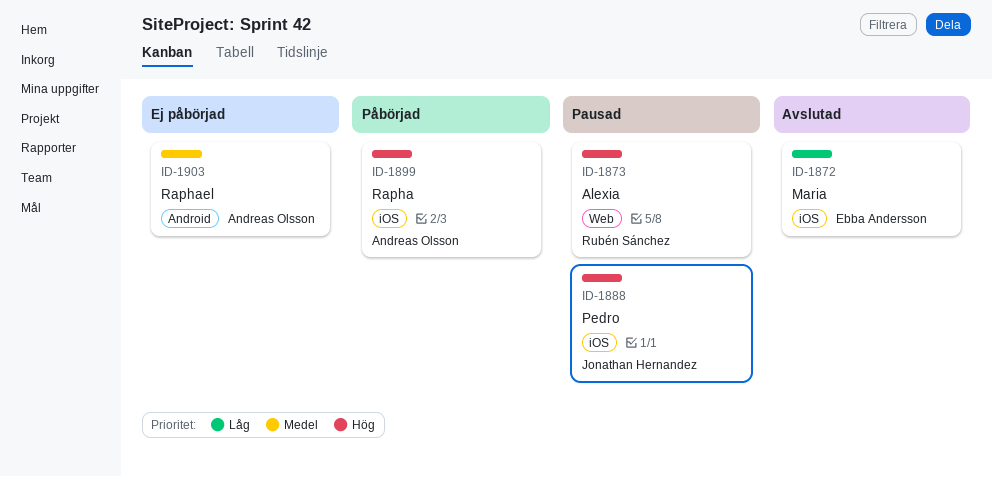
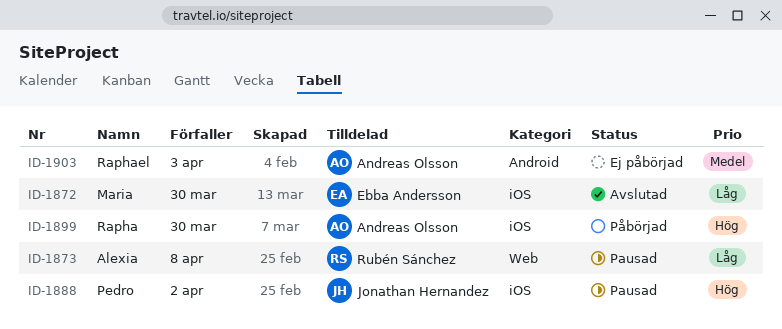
ID-1873, priority: Hög -> Låg

